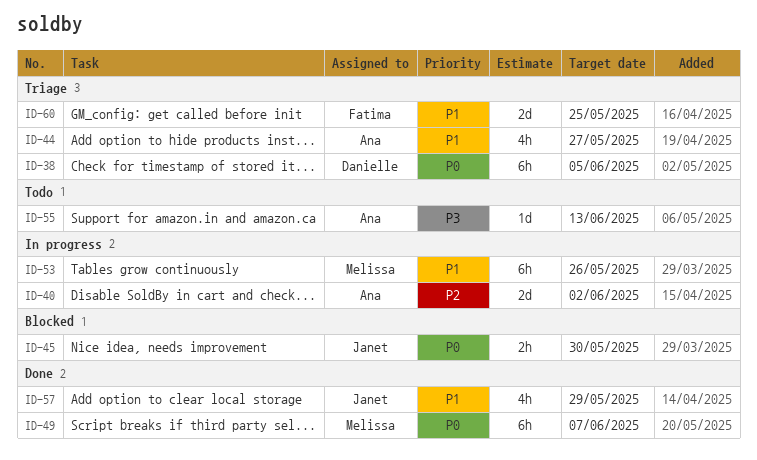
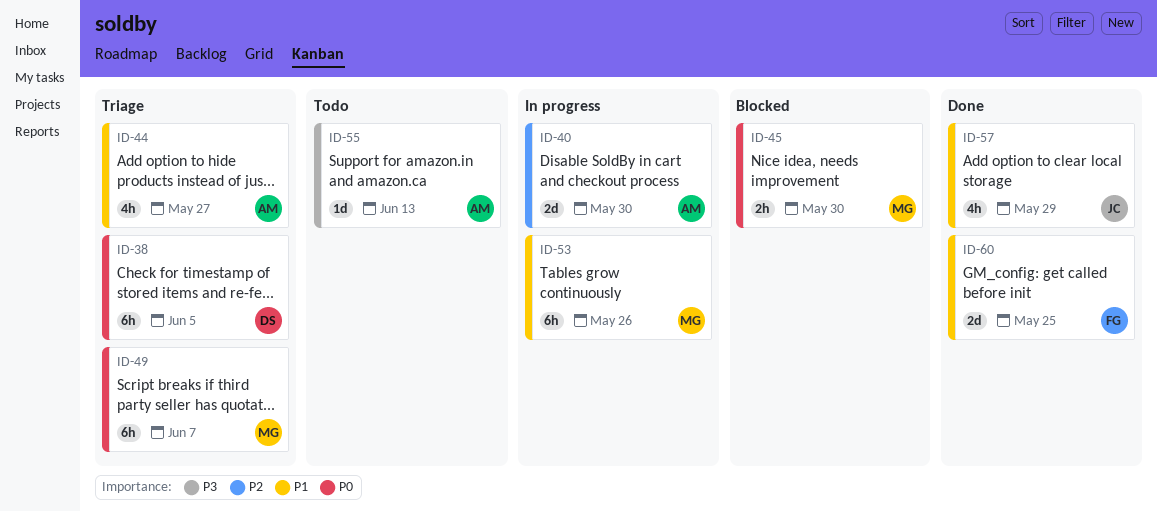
ID-40, due: Jun 2 -> May 30
ID-45, owner: Janet -> Melissa
ID-49, status: Done -> Triage
ID-60, status: Triage -> Done

